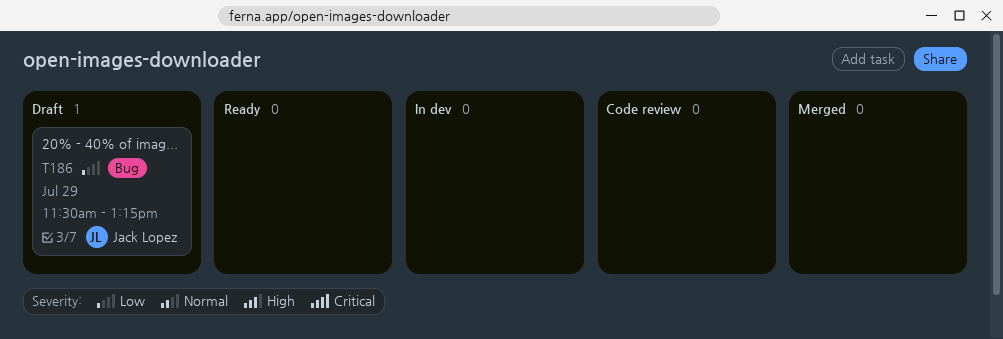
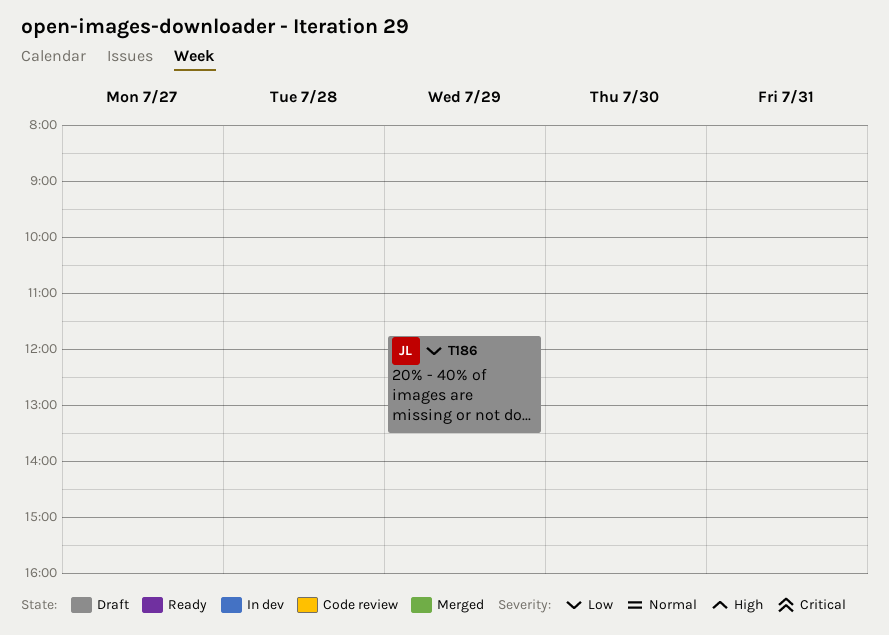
T186, begins: 11:30 -> 11:45
T186, ends: 13:15 -> 13:30

